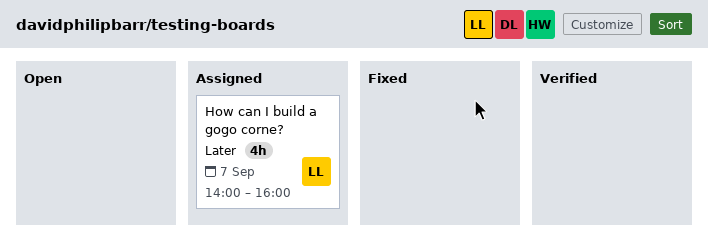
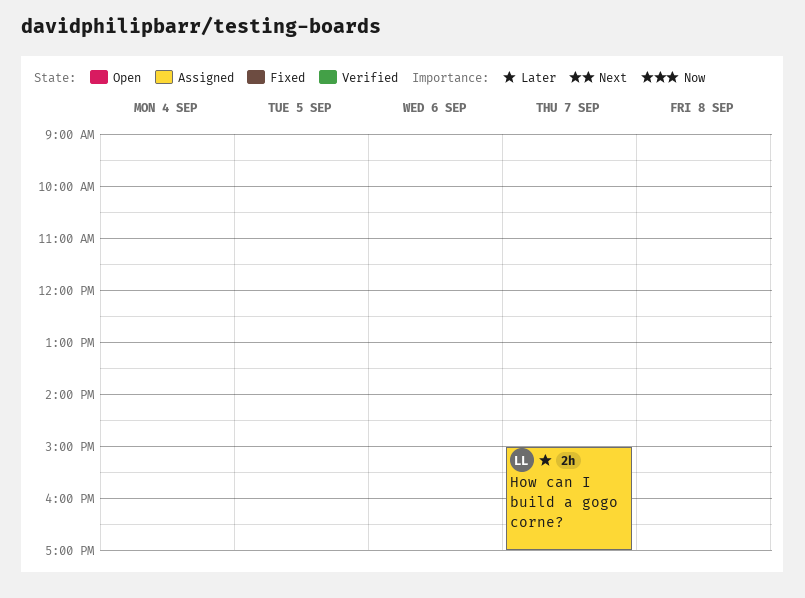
How can I build a gogo corne?, estimate: 4h -> 2h
How can I build a gogo corne?, begins: 14:00 -> 15:00
How can I build a gogo corne?, ends: 16:00 -> 17:00

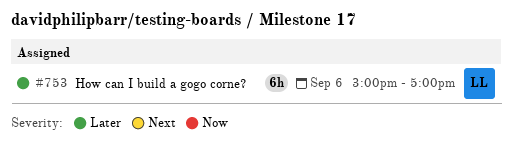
How can I build a gogo corne?, estimate: 2h -> 6h
How can I build a gogo corne?, day: Sep 7 -> Sep 6

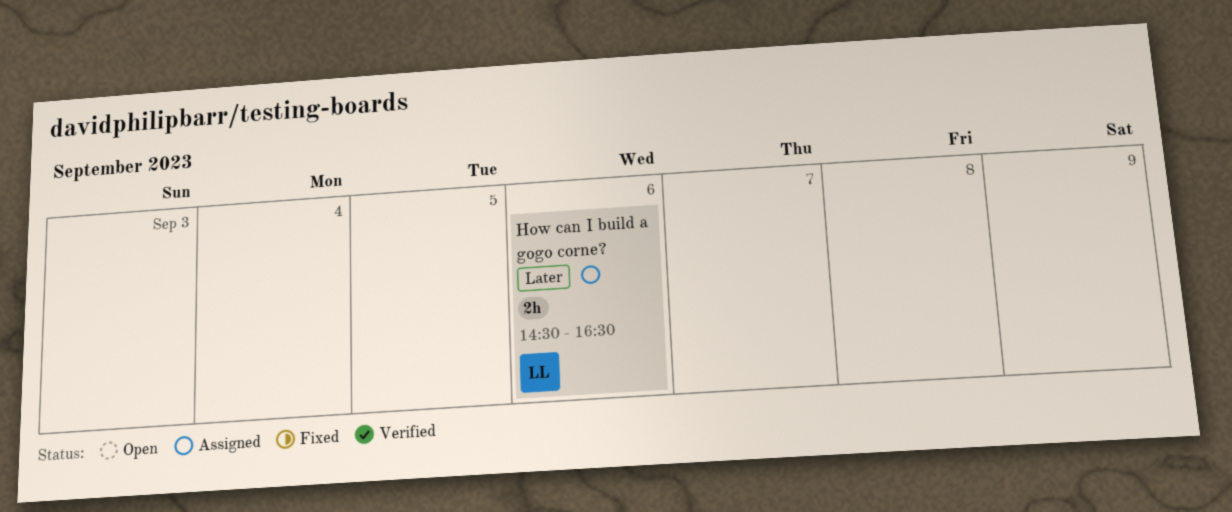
How can I build a gogo corne?, estimate: 6h -> 2h
How can I build a gogo corne?, begins: 15:00 -> 14:30
How can I build a gogo corne?, ends: 17:00 -> 16:30

